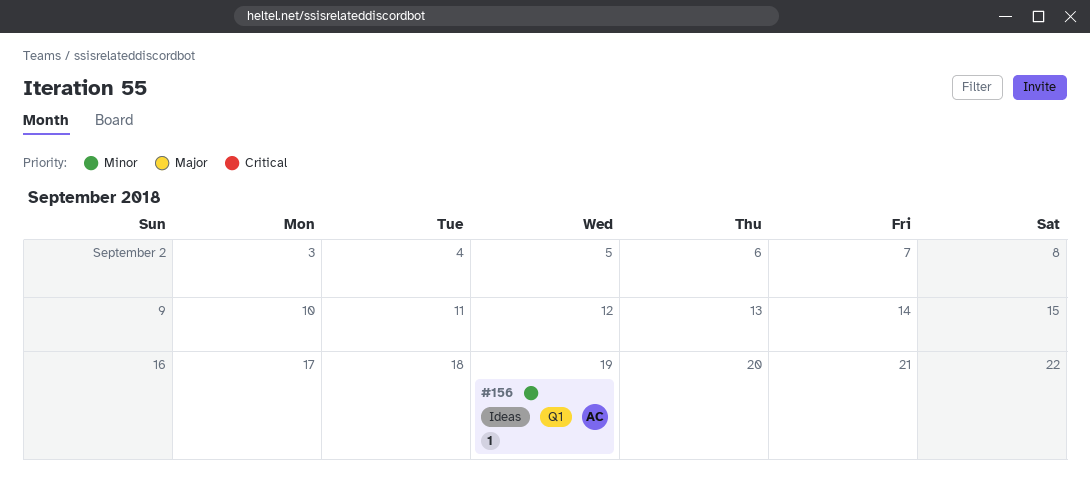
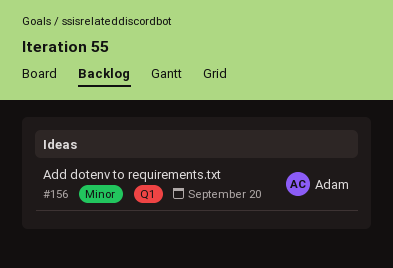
#156, due: Sep 19 -> Sep 20

